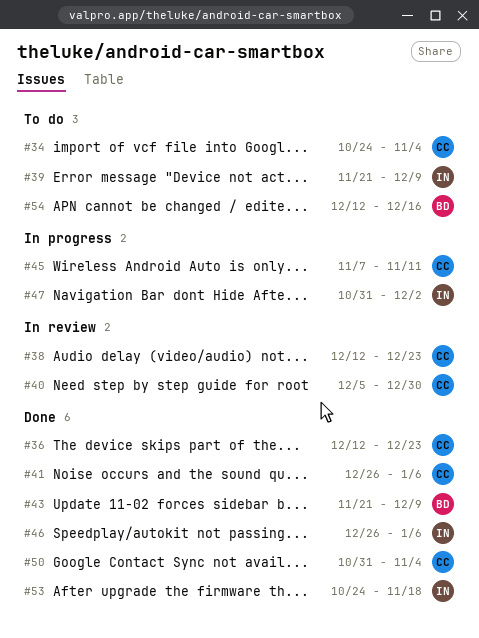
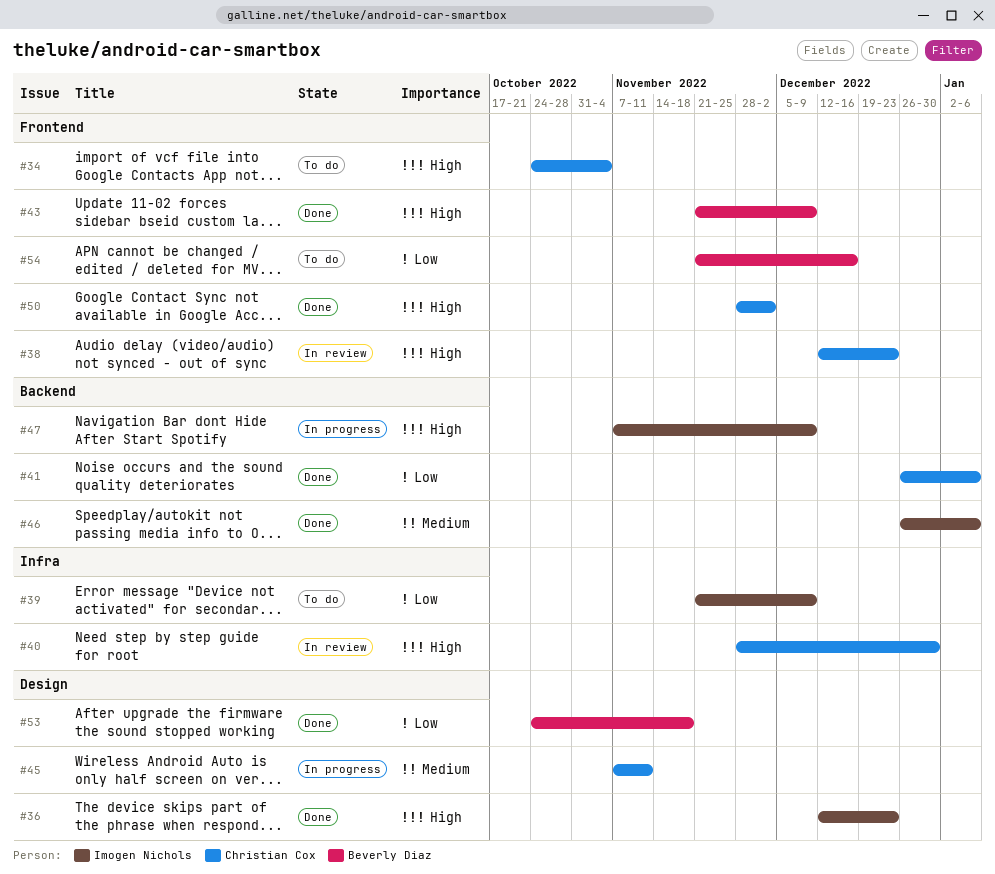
#36, owner: Christian Cox -> Imogen Nichols
#40, start: Dec 5 -> Nov 28
#47, start: Oct 31 -> Nov 7
#47, due: Dec 2 -> Dec 9
#50, start: Oct 31 -> Nov 28
#50, due: Nov 4 -> Dec 2
#53, owner: Imogen Nichols -> Beverly Diaz
#54, start: Dec 12 -> Nov 21

